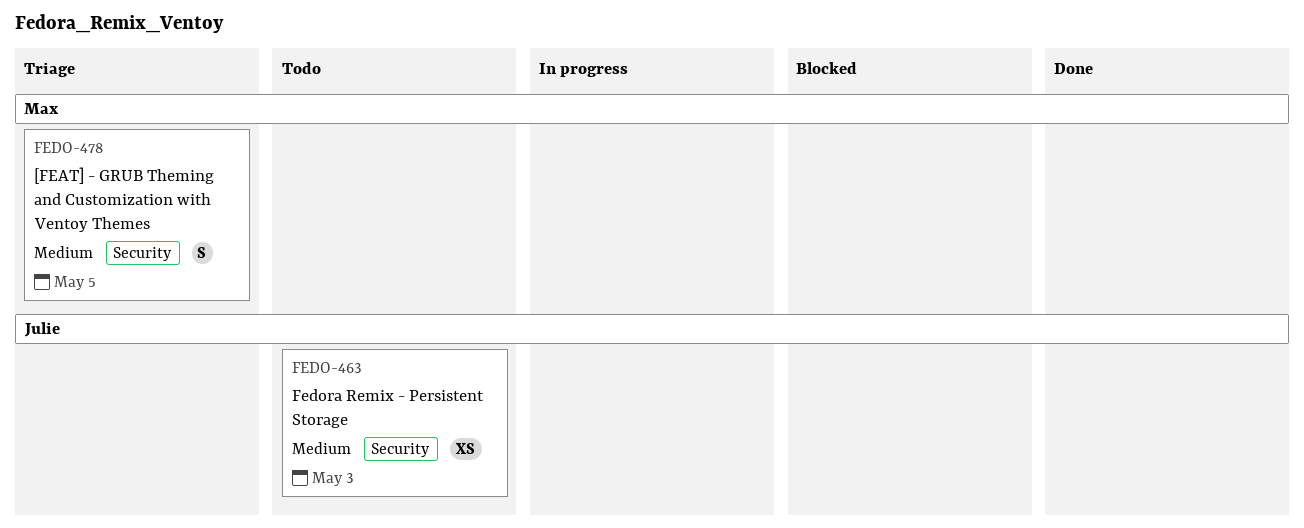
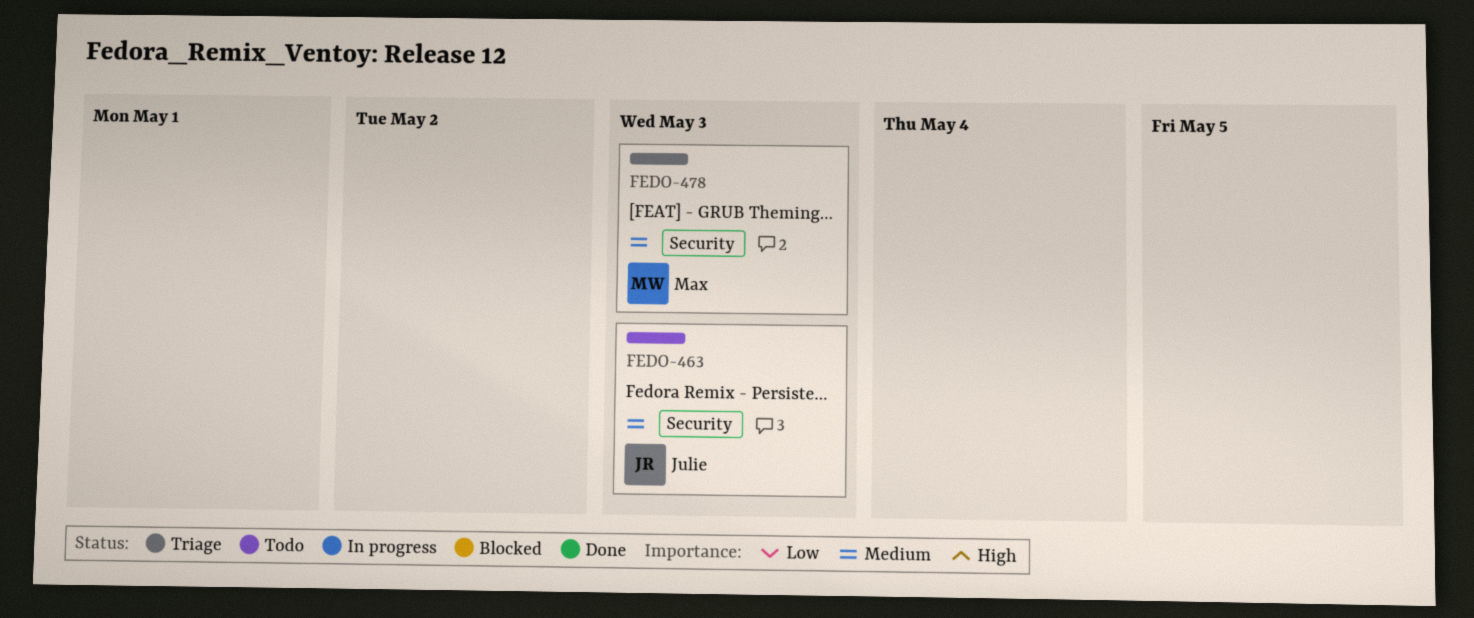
FEDO-478, due: May 5 -> May 3

